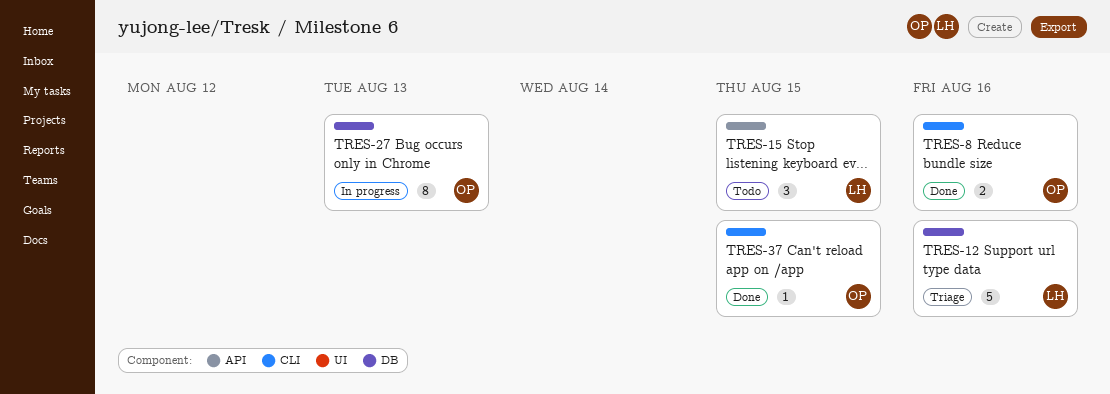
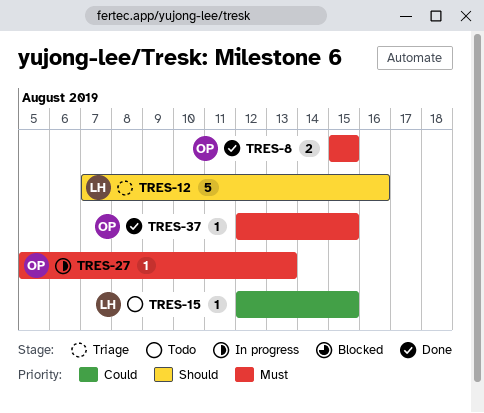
TRES-8, due: Aug 16 -> Aug 15
TRES-15, estimate: 3 -> 1
TRES-27, estimate: 8 -> 1

